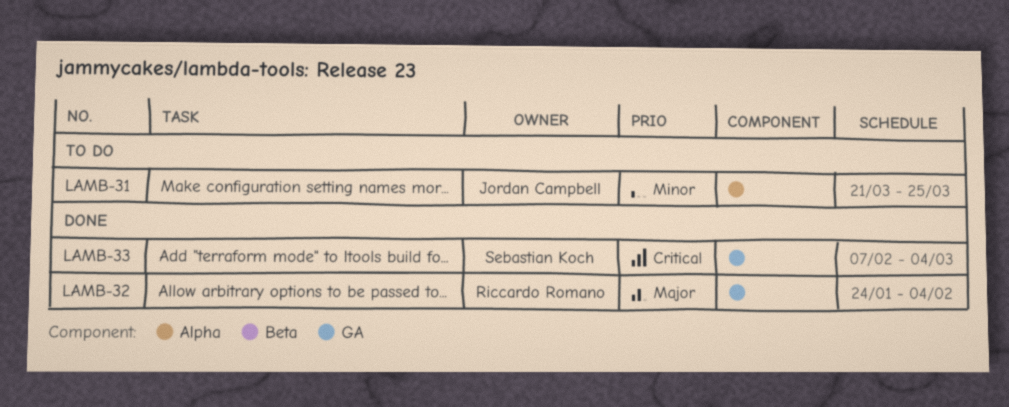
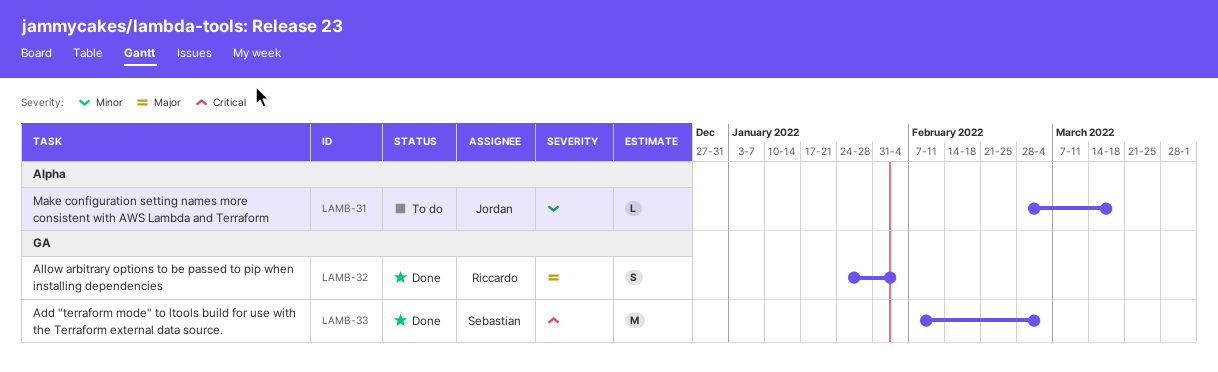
LAMB-31, start: Mar 21 -> Feb 28
LAMB-31, due: Mar 25 -> Mar 18

